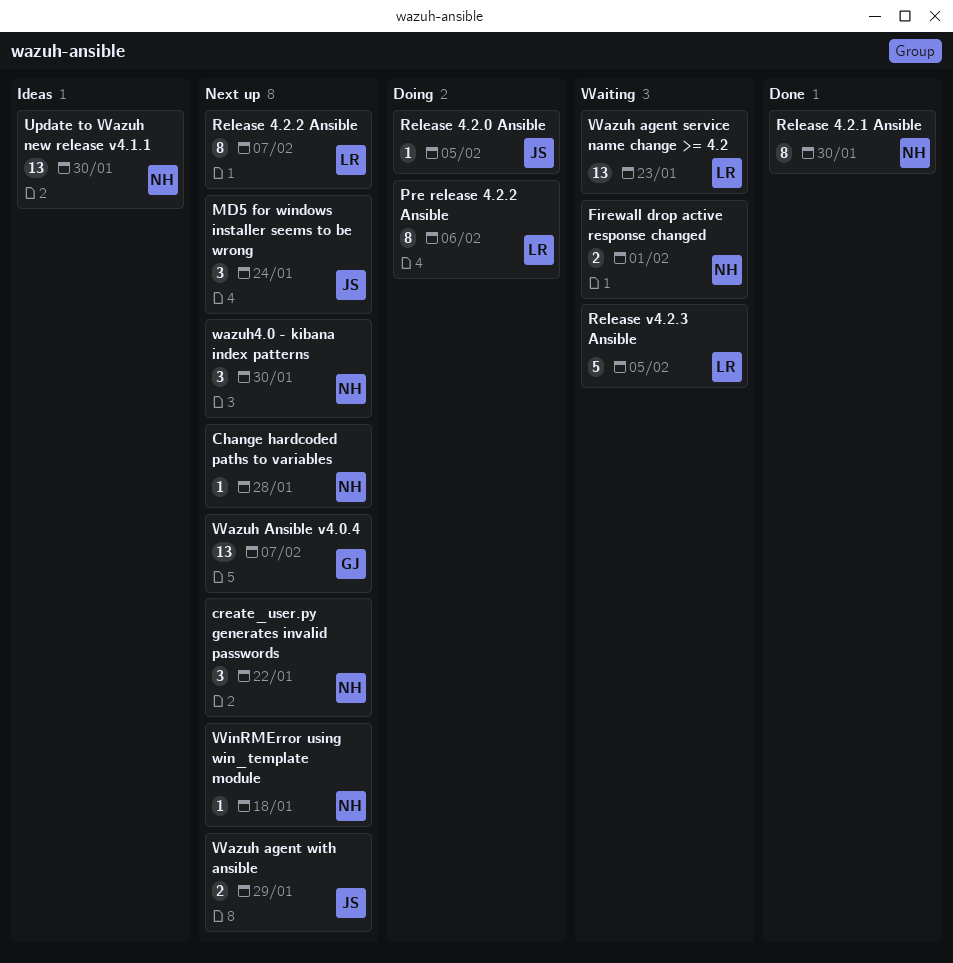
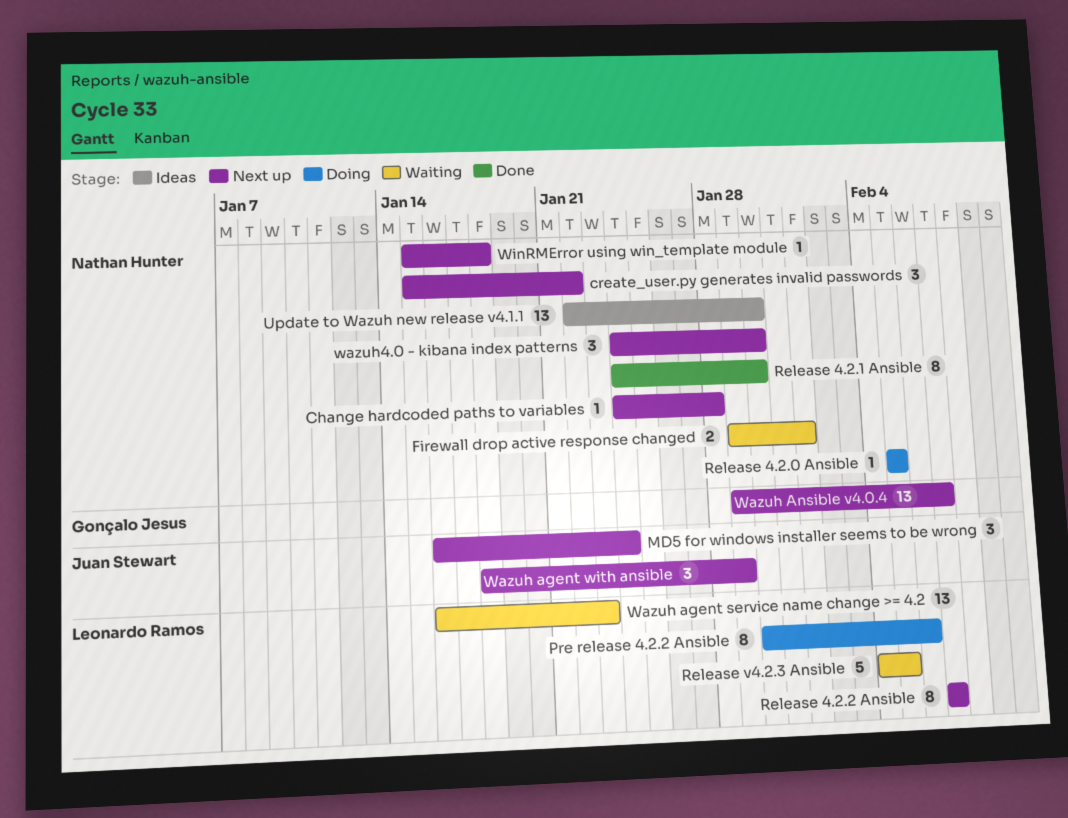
Release 4.2.0 Ansible, owner: Juan Stewart -> Nathan Hunter
Wazuh agent with ansible, estimate: 2 -> 3

